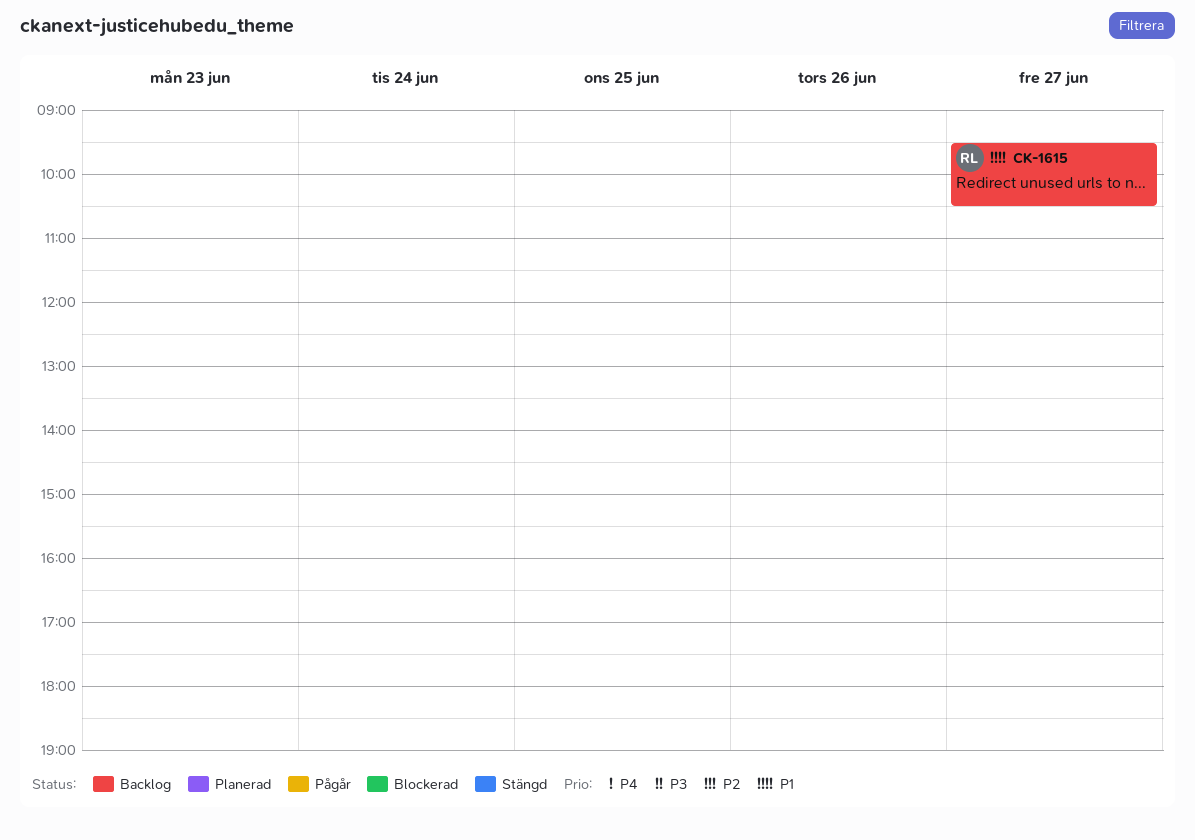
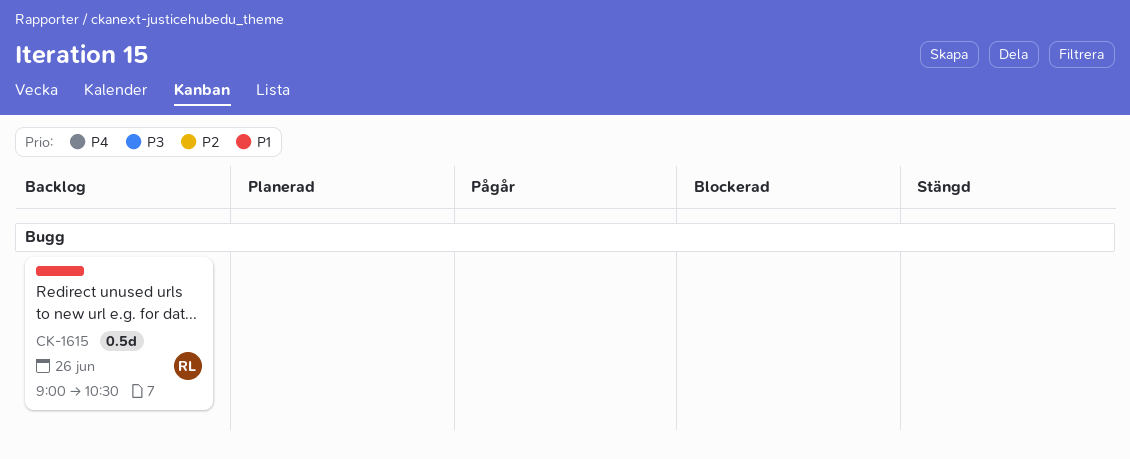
CK-1615, day: Jun 27 -> Jun 26
CK-1615, begins: 09:30 -> 09:00

